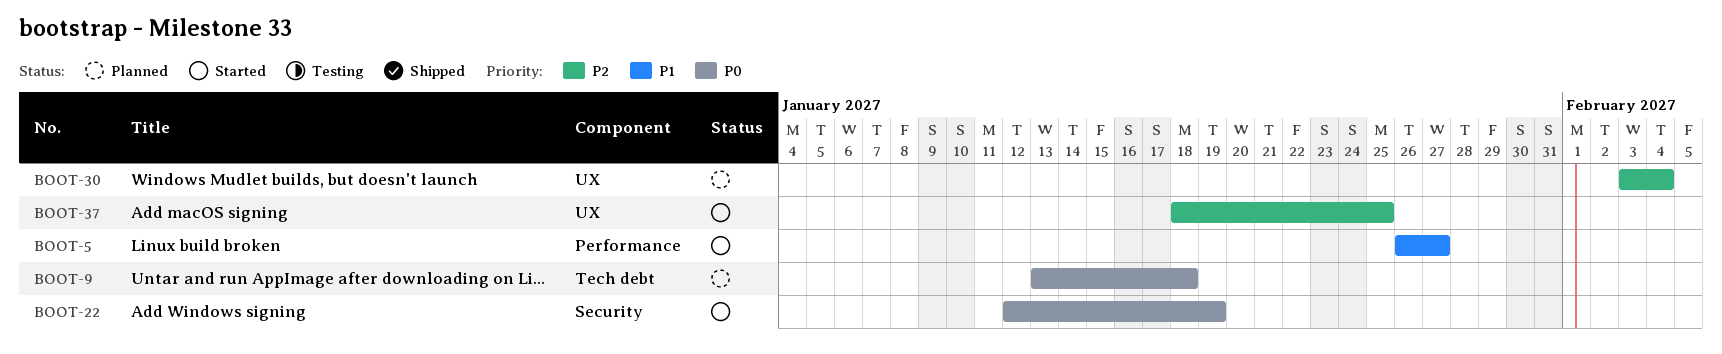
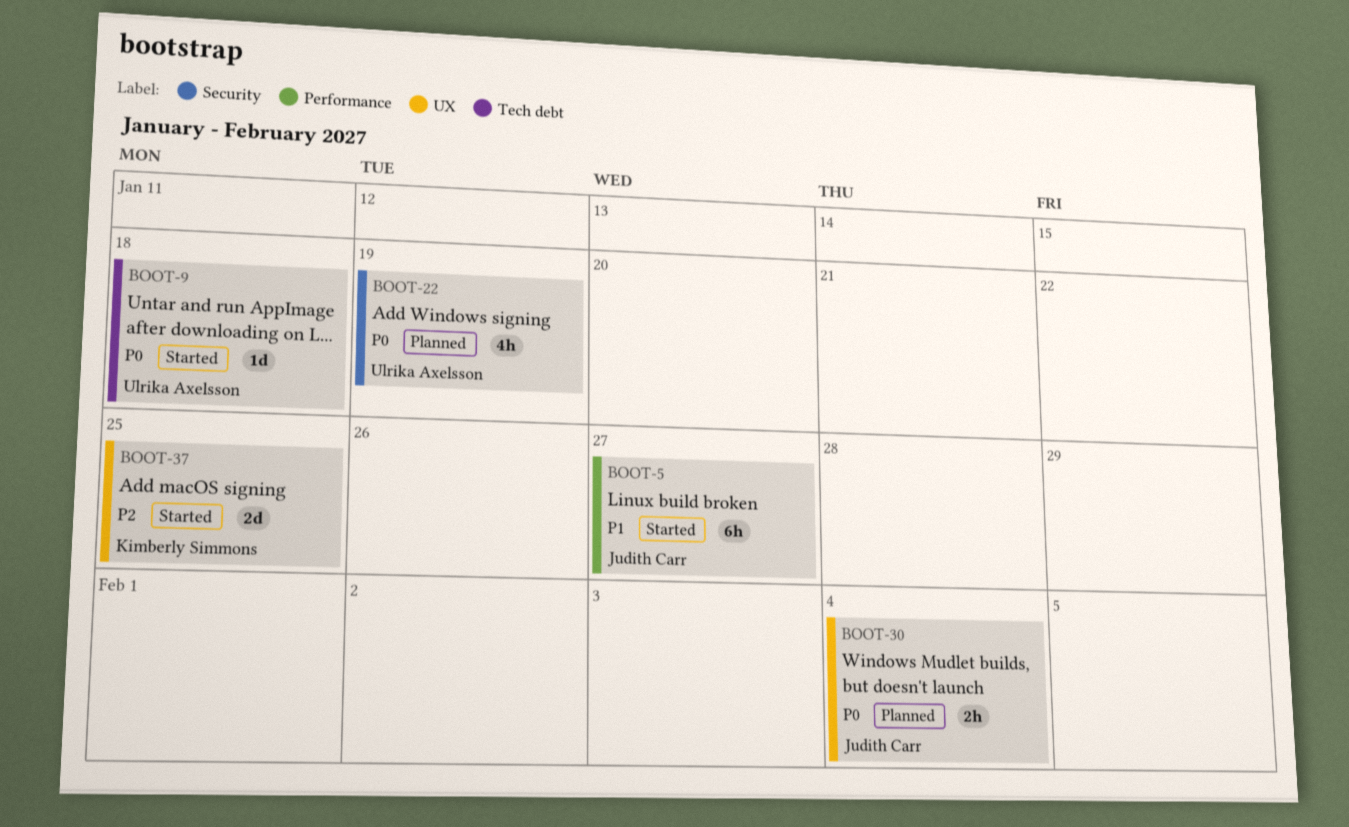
BOOT-9, status: Planned -> Started
BOOT-22, status: Started -> Planned
BOOT-30, priority: P2 -> P0

